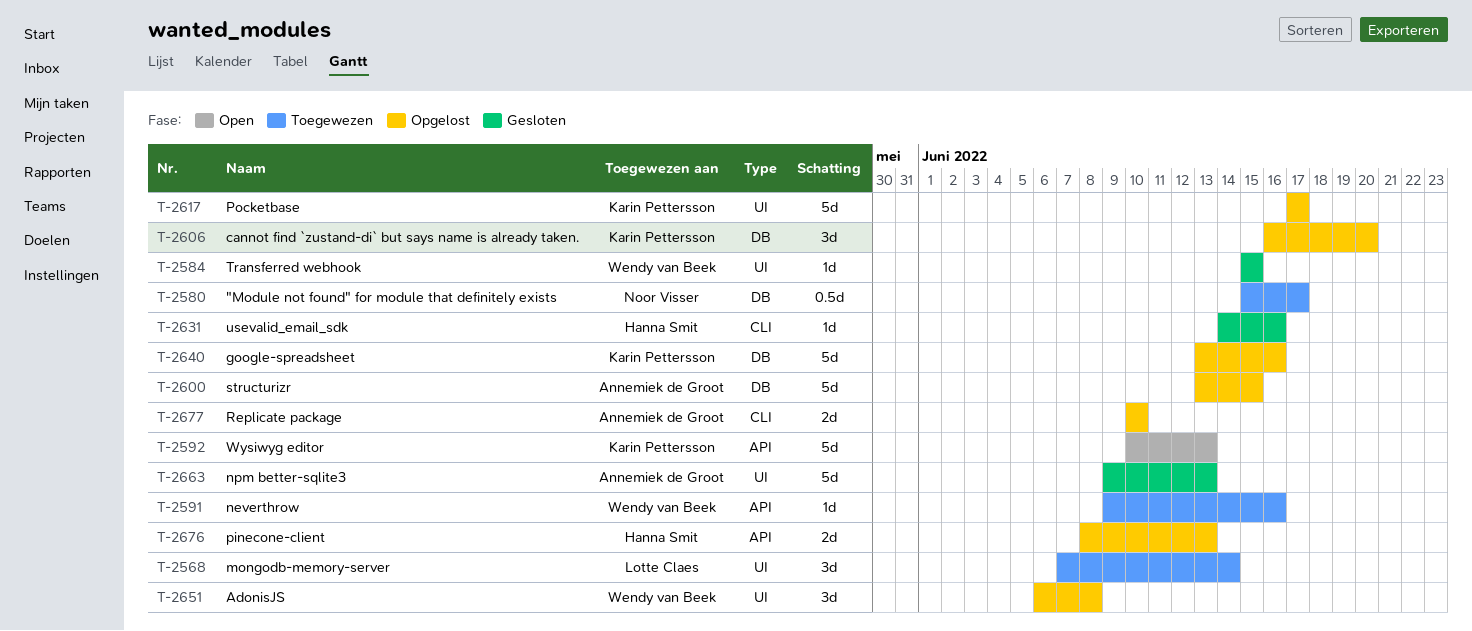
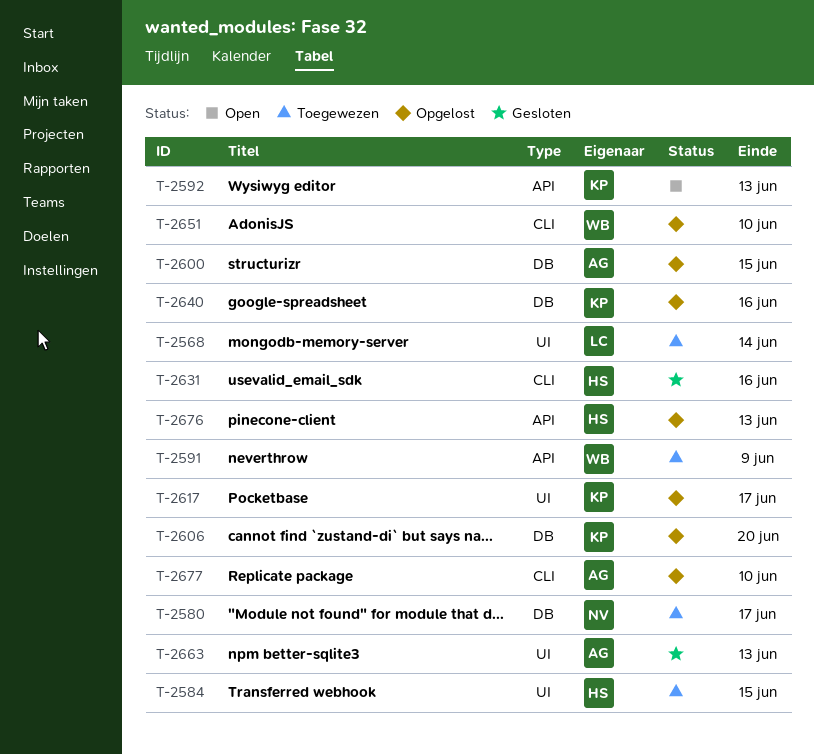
T-2584, status: Gesloten -> Toegewezen
T-2584, owner: Wendy van Beek -> Hanna Smit
T-2591, due: Jun 16 -> Jun 9
T-2651, label: UI -> CLI
T-2651, due: Jun 8 -> Jun 10

